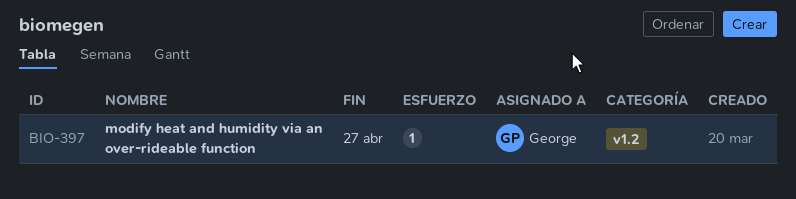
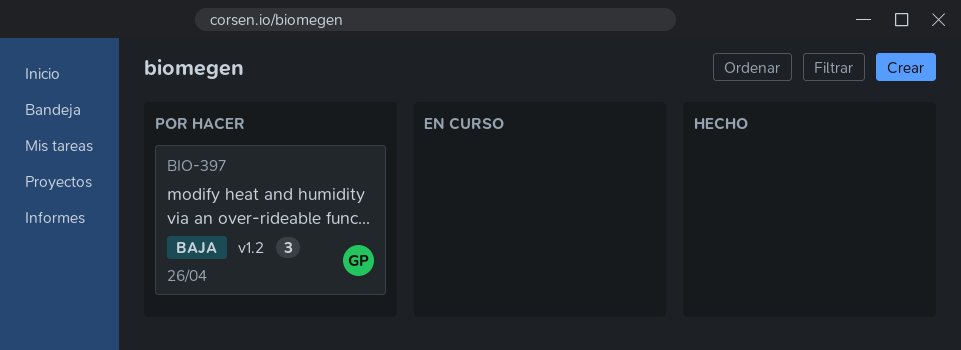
BIO-397, estimate: 1 -> 3
BIO-397, due: Apr 27 -> Apr 26

